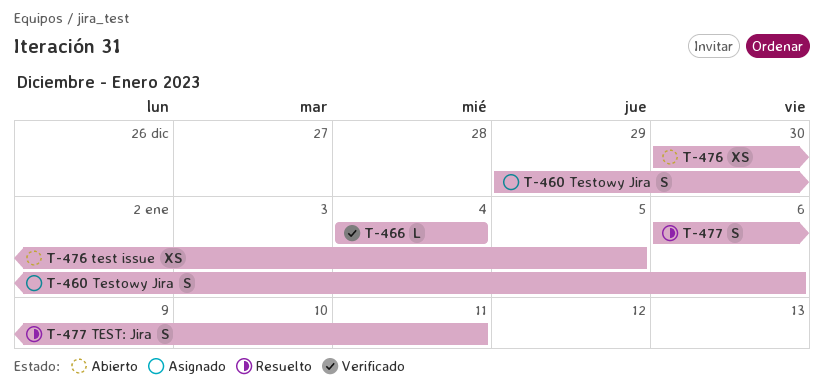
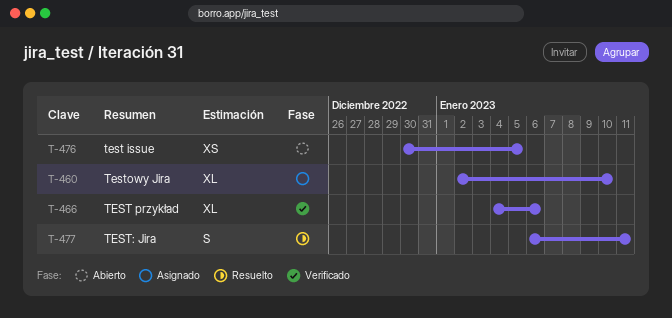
T-460, estimate: S -> XL
T-460, start: Dec 29 -> Jan 2
T-460, due: Jan 6 -> Jan 10
T-466, estimate: L -> XL
T-466, due: Jan 4 -> Jan 6

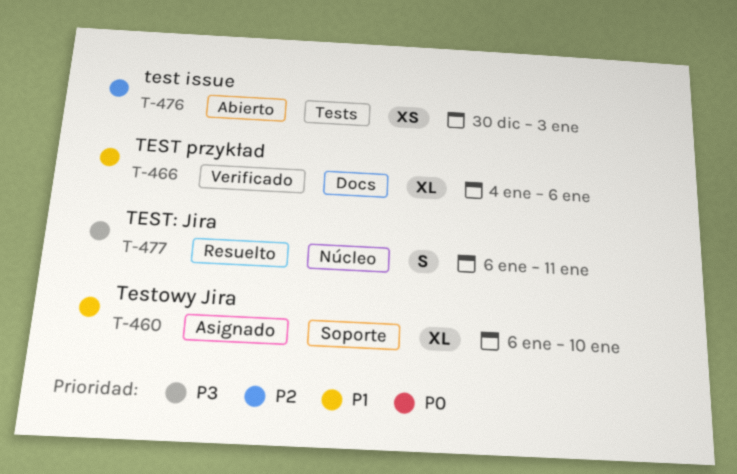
T-460, start: Jan 2 -> Jan 6
T-476, due: Jan 5 -> Jan 3

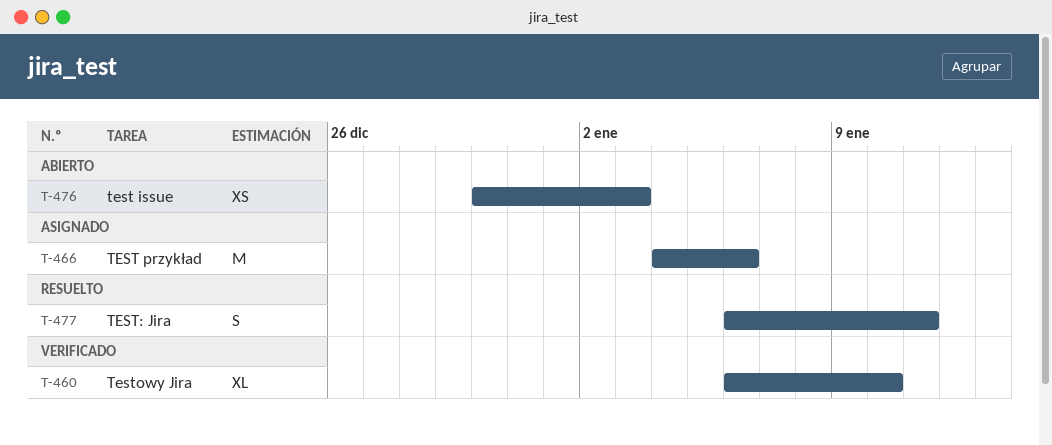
T-460, status: Asignado -> Verificado
T-466, status: Verificado -> Asignado
T-466, estimate: XL -> M

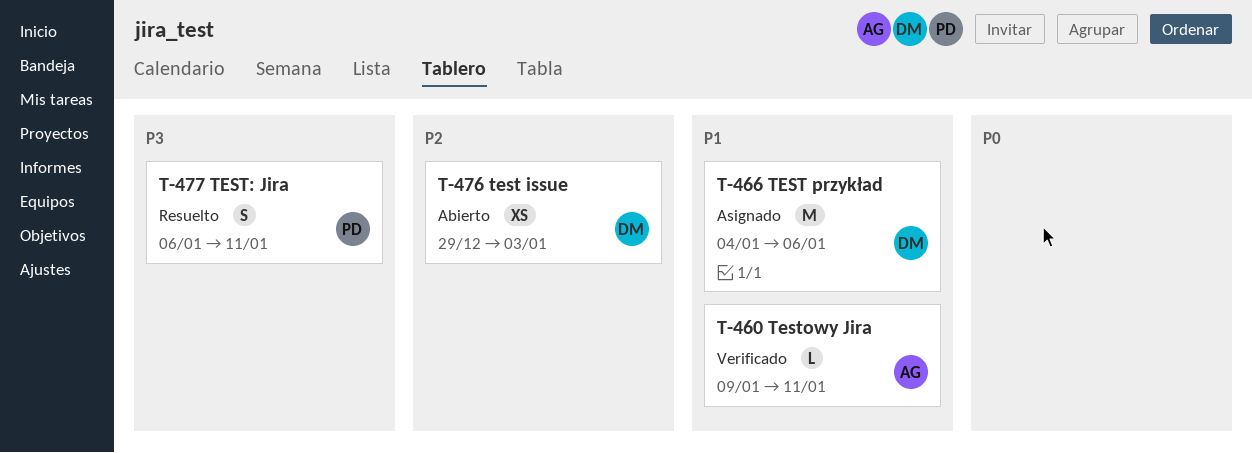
T-460, estimate: XL -> L
T-460, start: Jan 6 -> Jan 9
T-460, due: Jan 10 -> Jan 11
T-476, start: Dec 30 -> Dec 29

